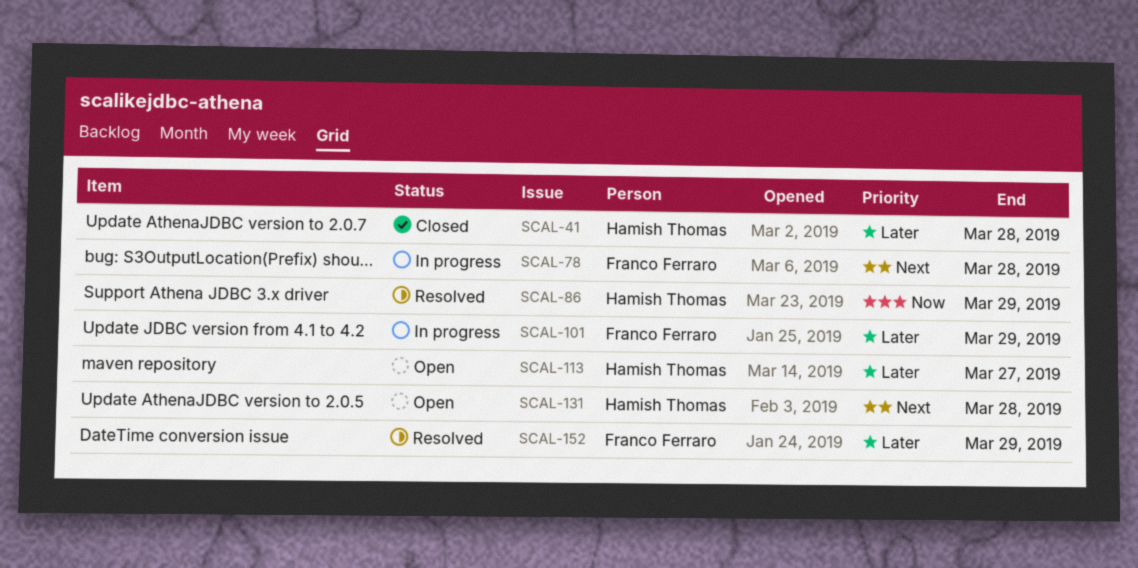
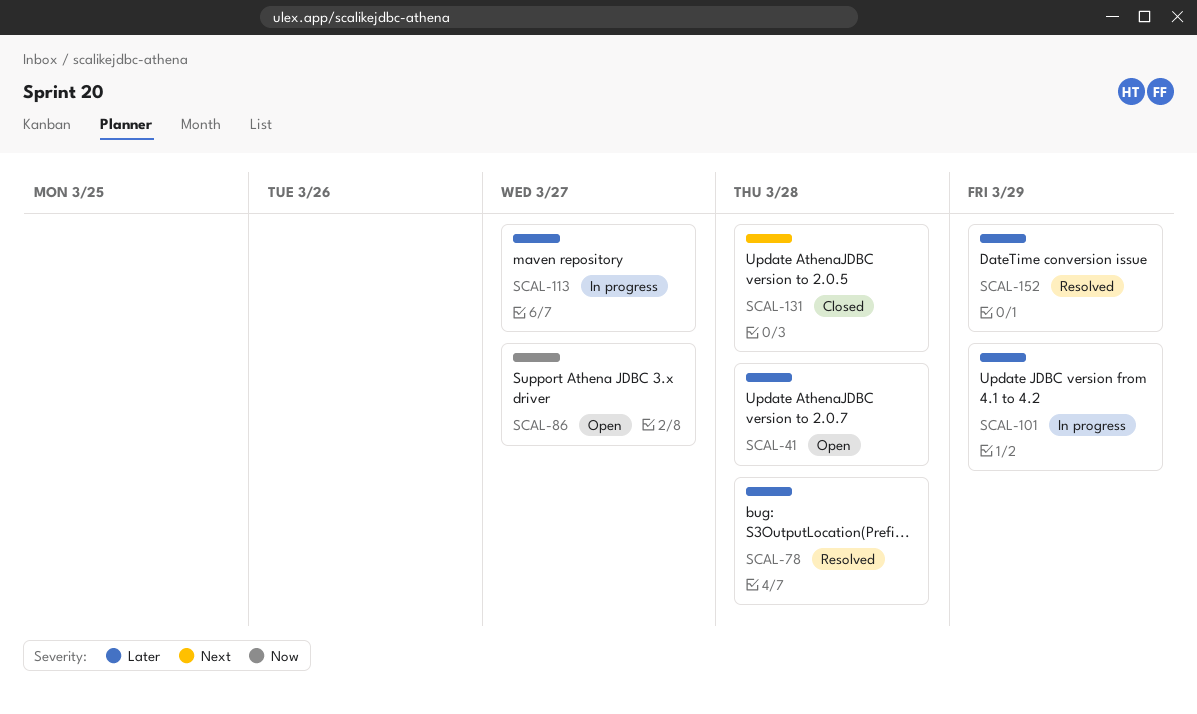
SCAL-41, status: Closed -> Open
SCAL-78, status: In progress -> Resolved
SCAL-78, priority: Next -> Later
SCAL-86, status: Resolved -> Open
SCAL-86, due: Mar 29 -> Mar 27
SCAL-113, status: Open -> In progress
SCAL-131, status: Open -> Closed

